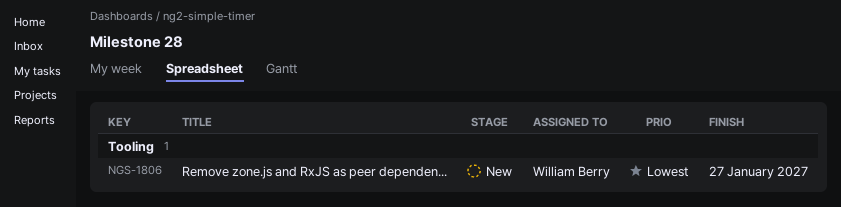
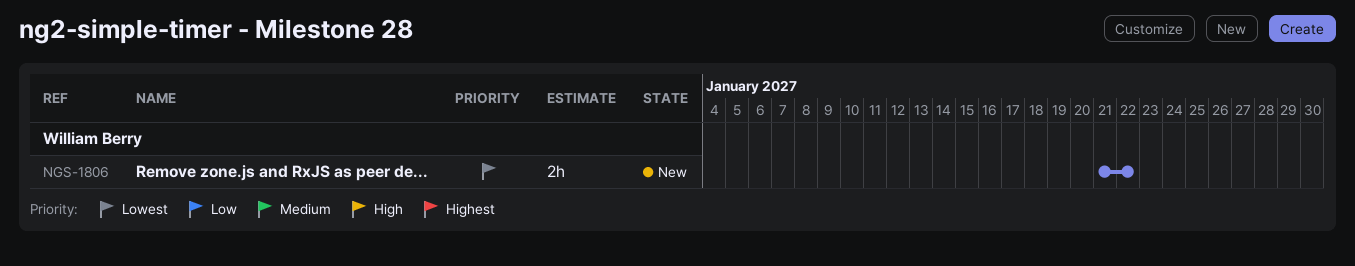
NGS-1806, due: Jan 27 -> Jan 22

